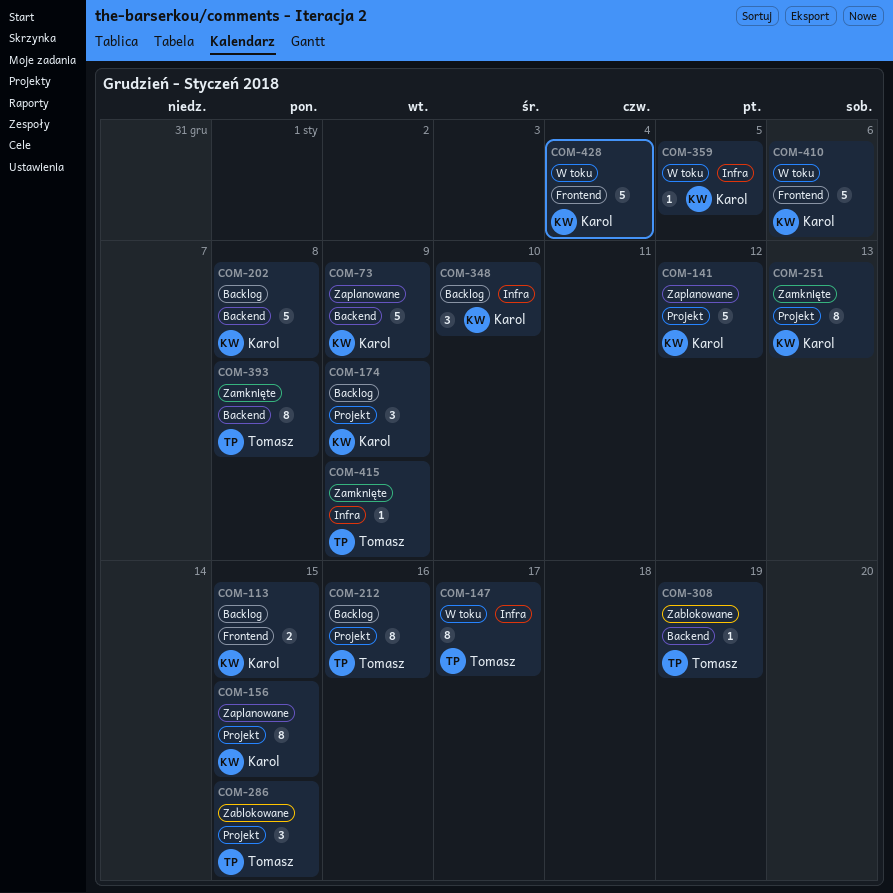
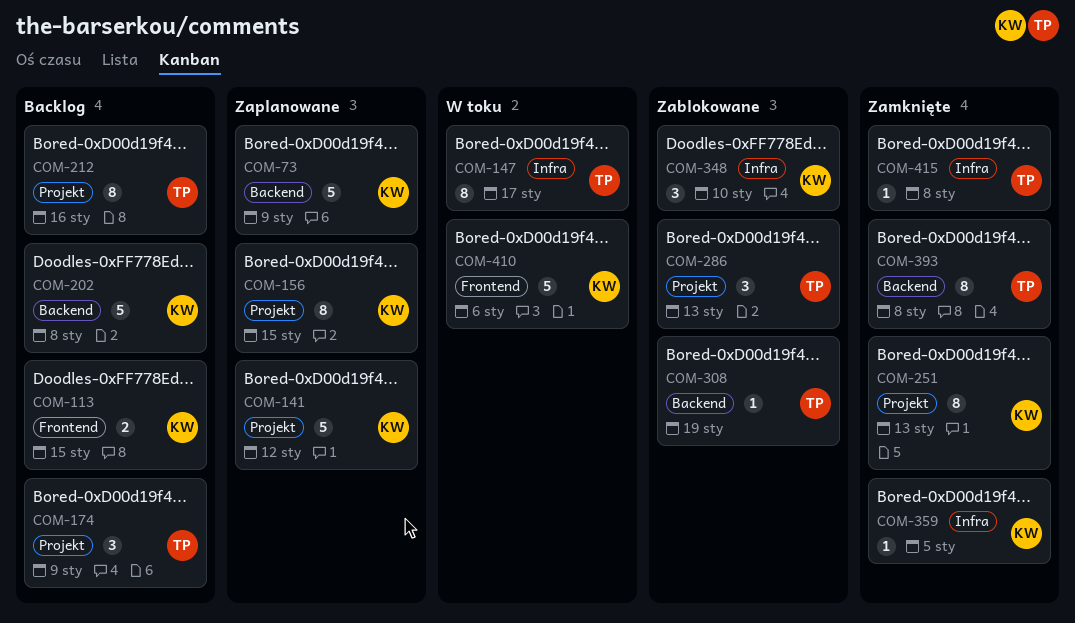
COM-174, owner: Karol -> Tomasz
COM-286, due: Jan 15 -> Jan 13
COM-348, status: Backlog -> Zablokowane
COM-359, status: W toku -> Zamknięte
COM-415, due: Jan 9 -> Jan 8
COM-428: present -> none

